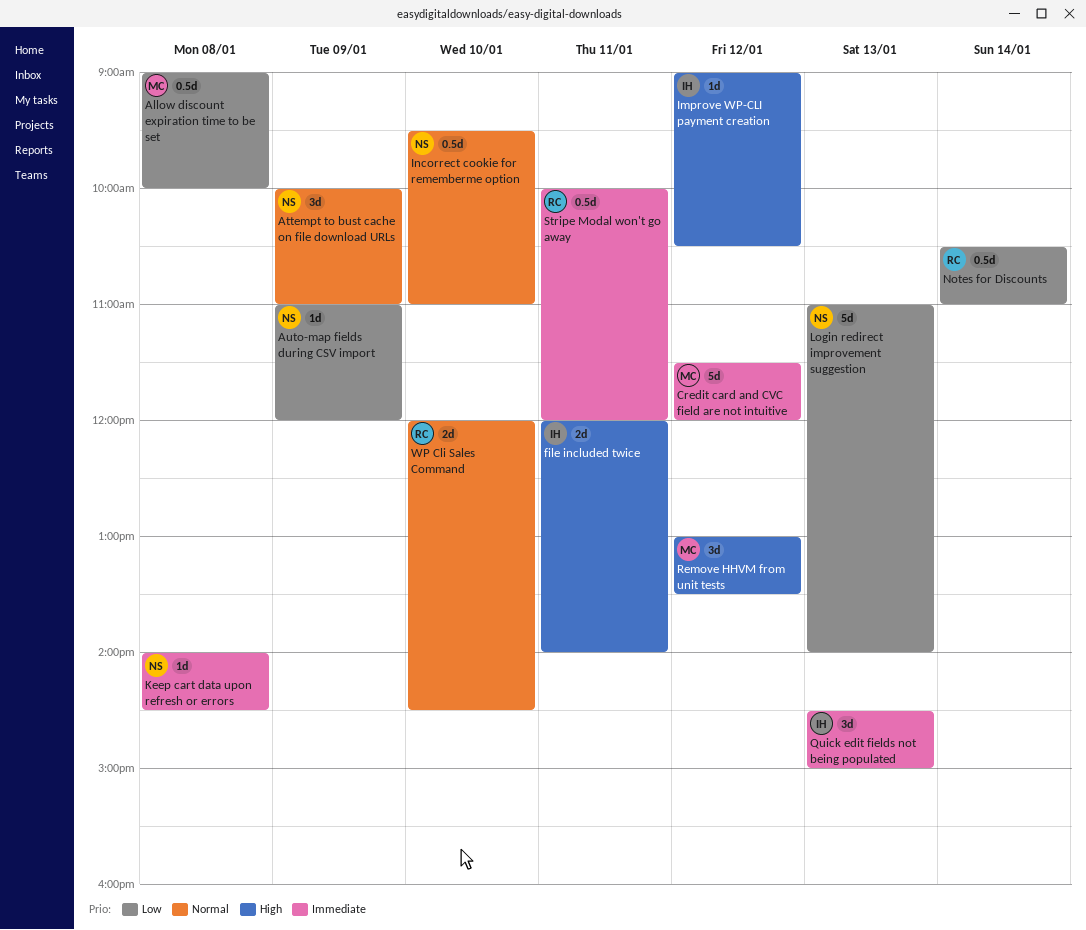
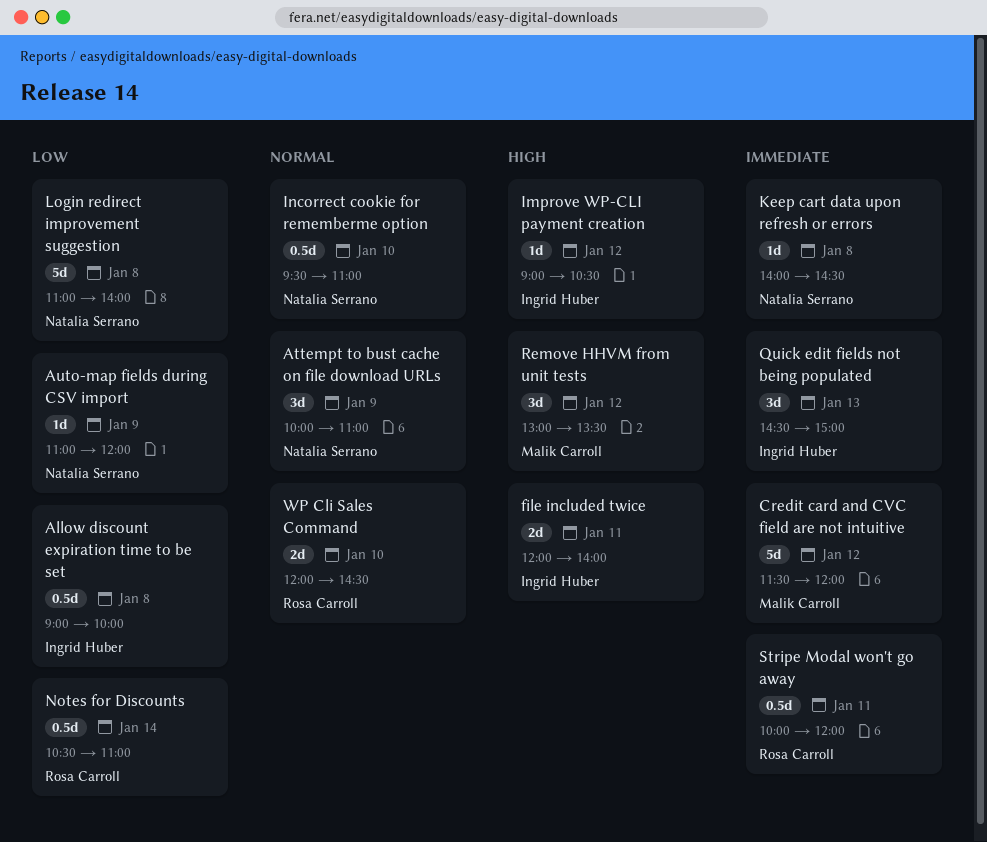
Allow discount expiration time to be set, owner: Malik Carroll -> Ingrid Huber
Login redirect improvement suggestion, day: Jan 13 -> Jan 8

